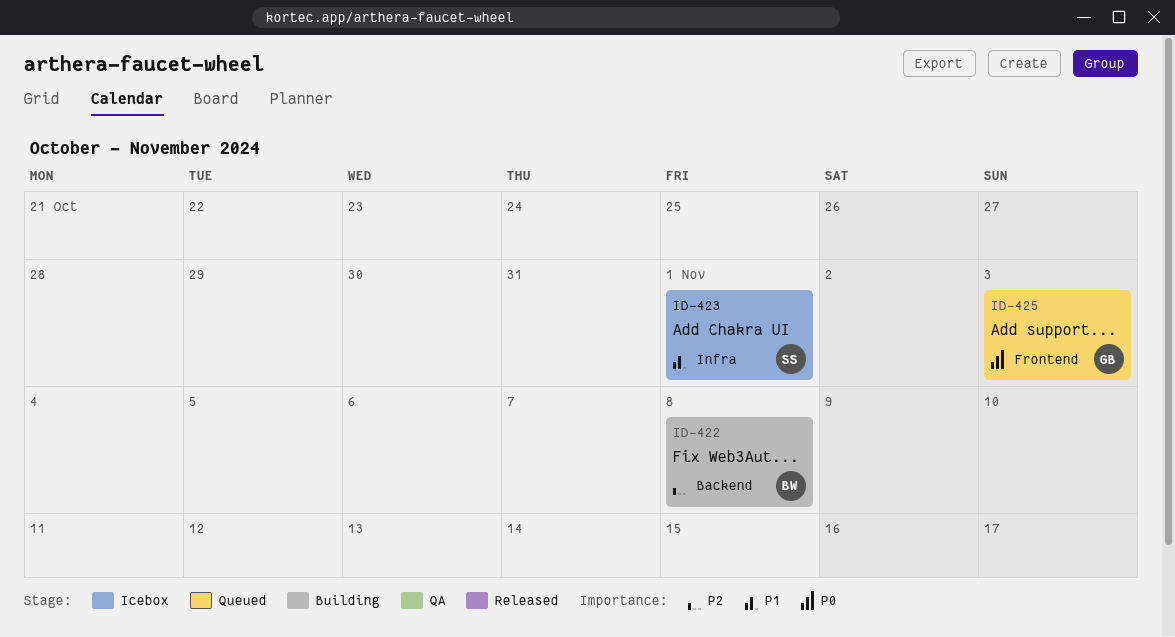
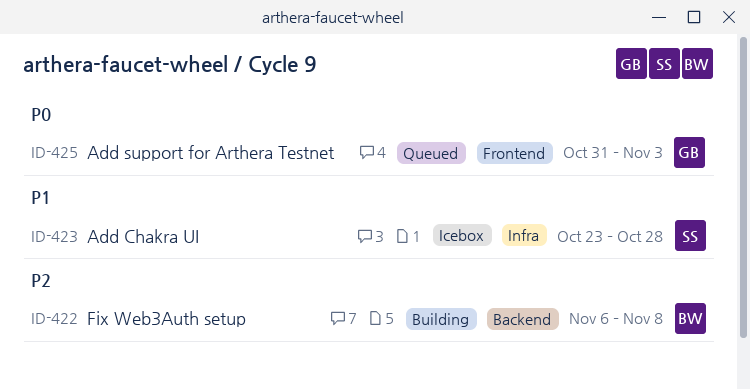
ID-423, due: Nov 1 -> Oct 28

